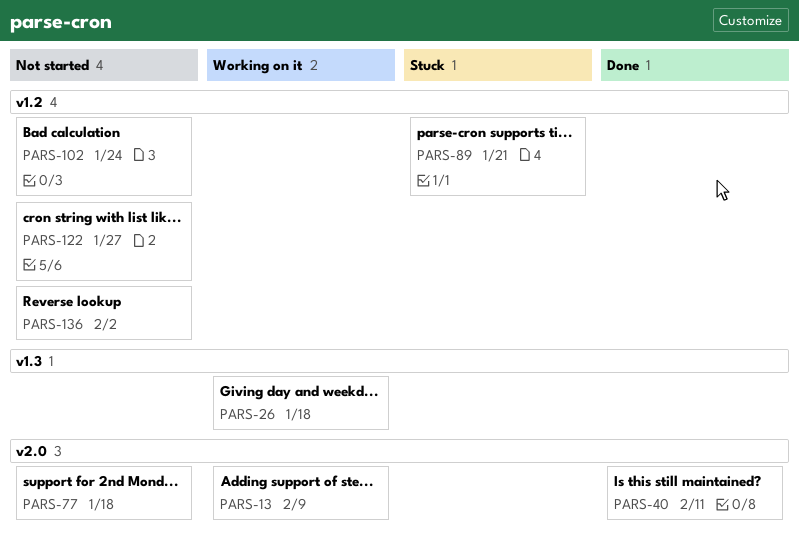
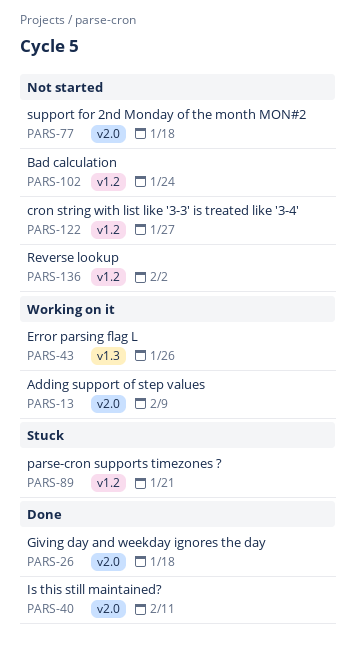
PARS-26, status: Working on it -> Done
PARS-26, label: v1.3 -> v2.0
PARS-43: none -> present

